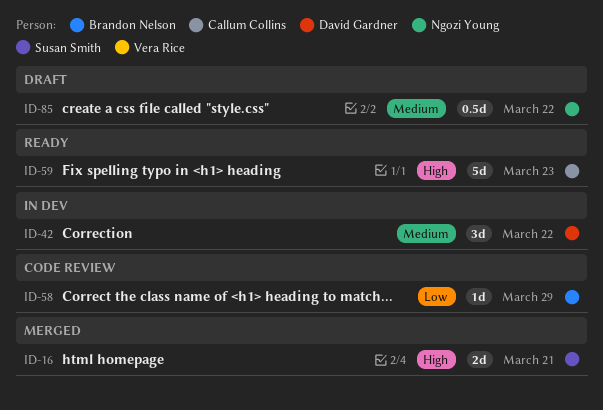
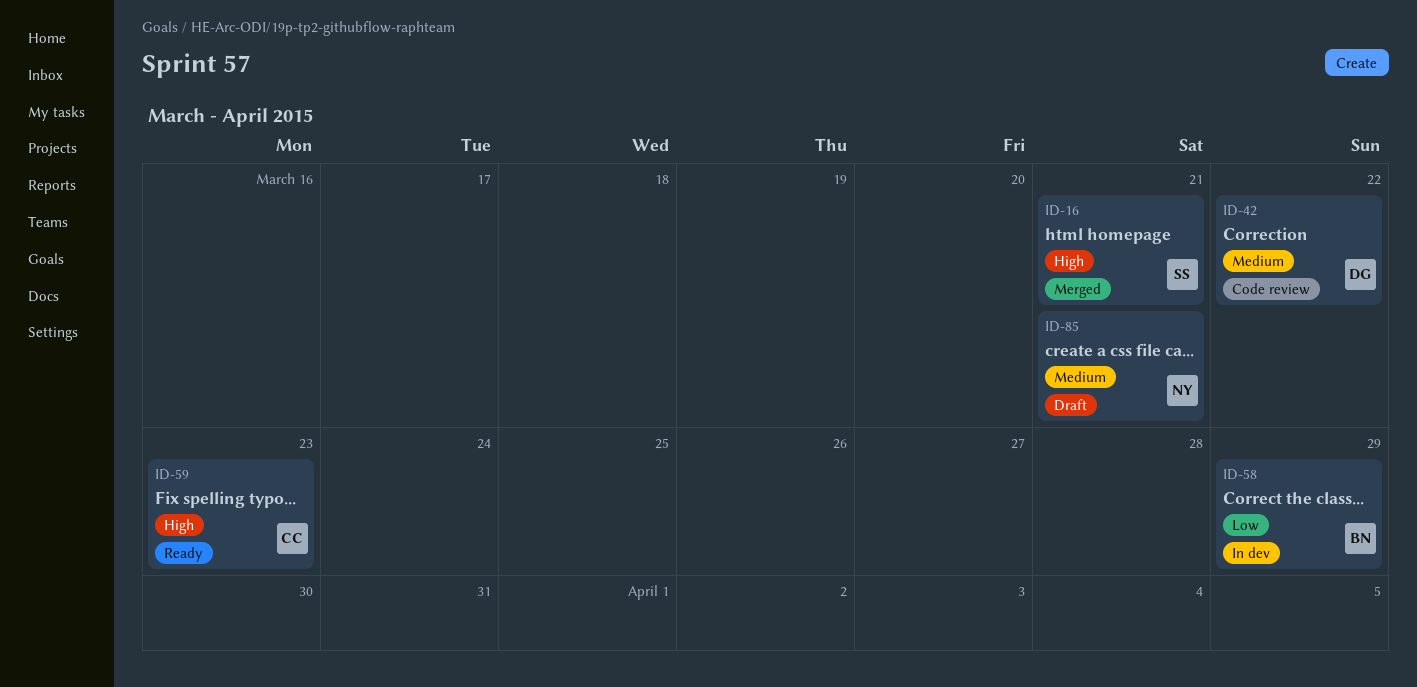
ID-42, status: In dev -> Code review
ID-58, status: Code review -> In dev
ID-85, due: Mar 22 -> Mar 21

